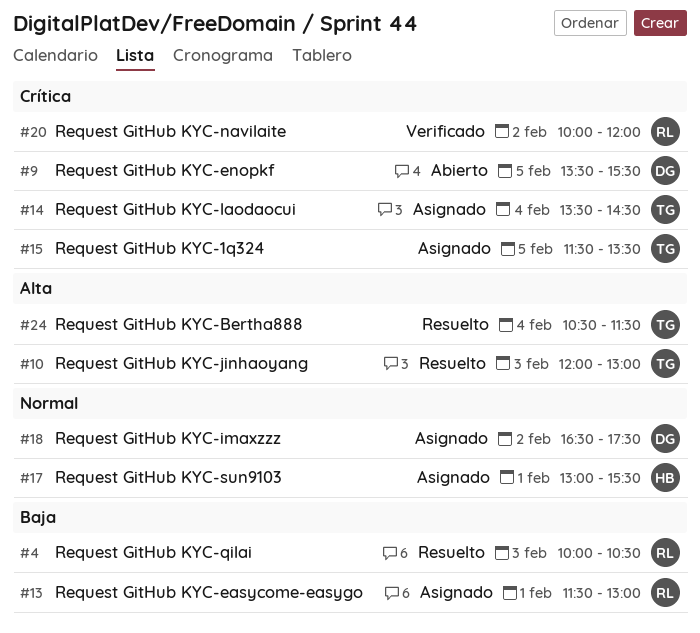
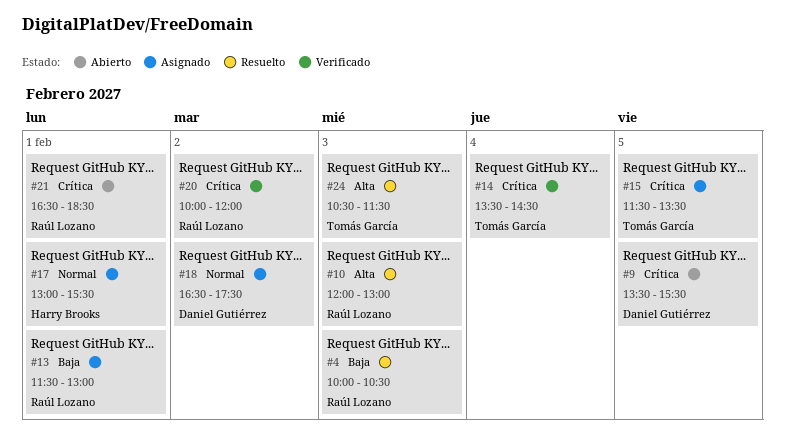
#10, owner: Tomás García -> Raúl Lozano
#14, status: Asignado -> Verificado
#21: none -> present
#24, day: Feb 4 -> Feb 3

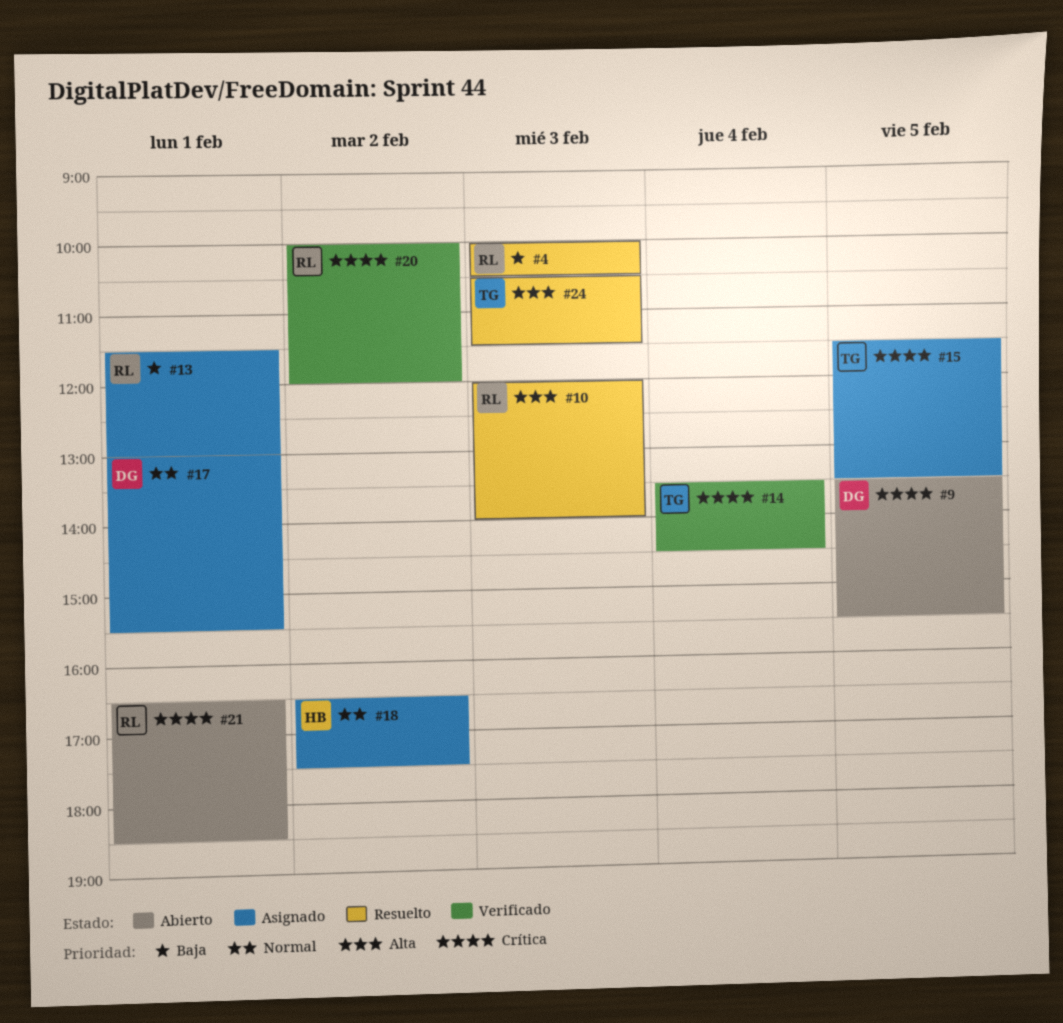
#10, ends: 13:00 -> 14:00
#17, owner: Harry Brooks -> Daniel Gutiérrez
#18, owner: Daniel Gutiérrez -> Harry Brooks

